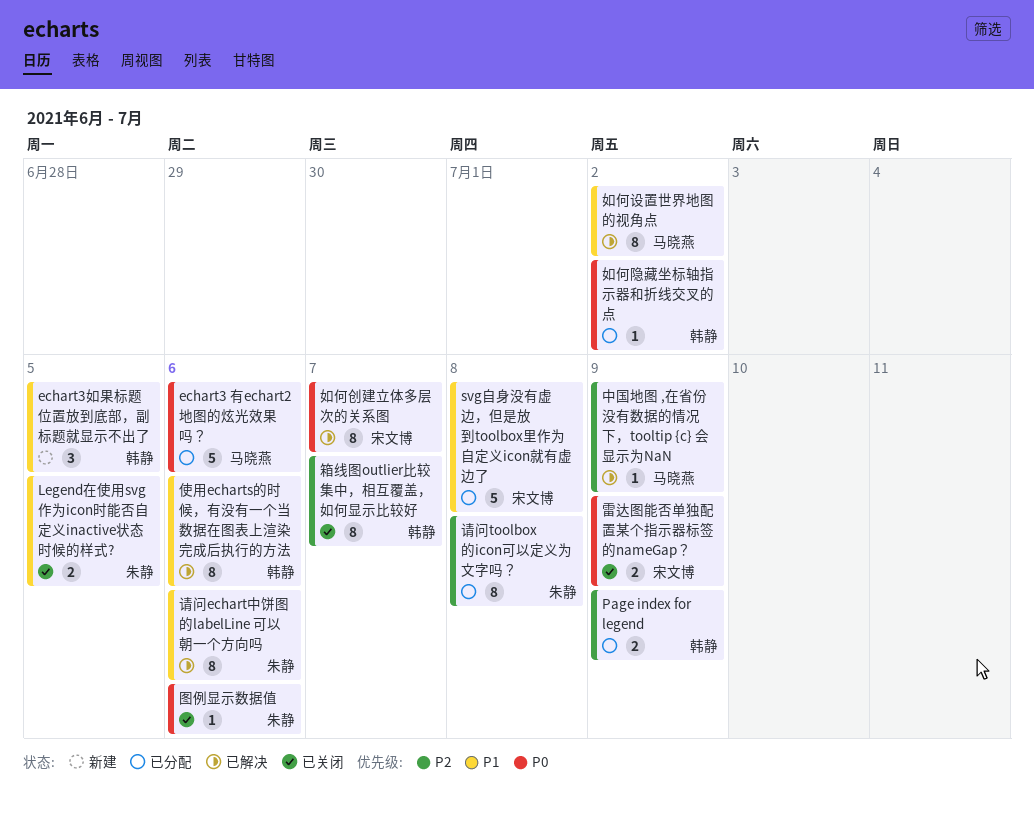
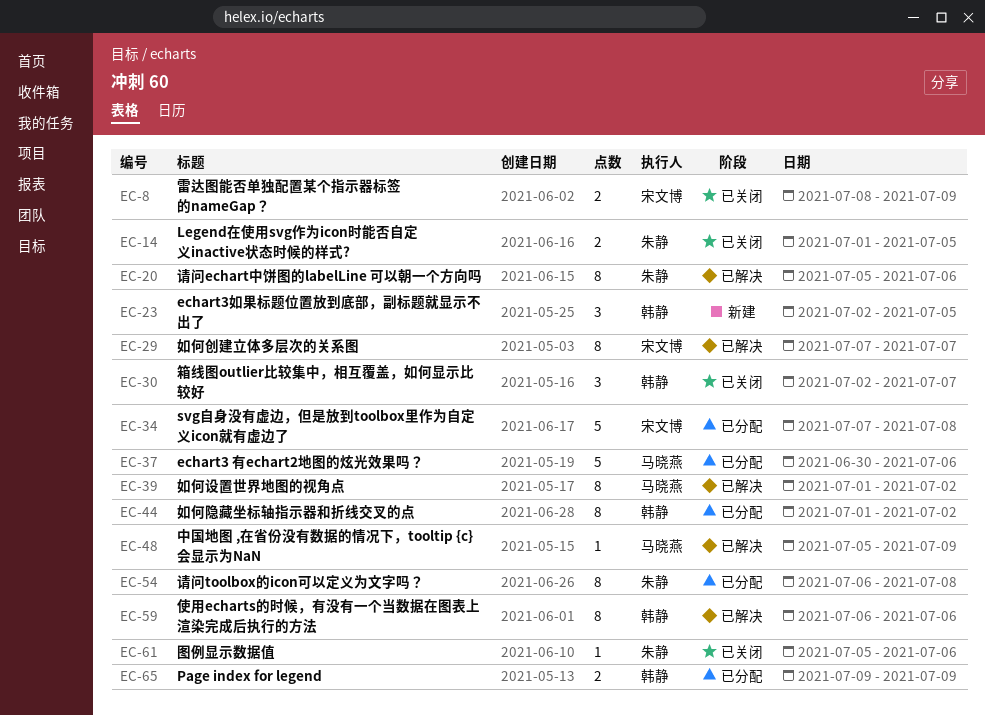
如何隐藏坐标轴指示器和折线交叉的点, estimate: 1 -> 8
箱线图outlier比较集中，相互覆盖，如何显示比较好, estimate: 8 -> 3

